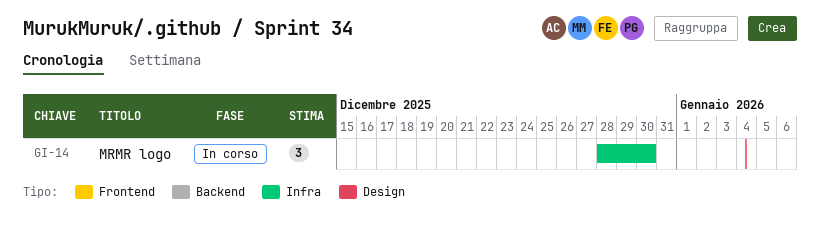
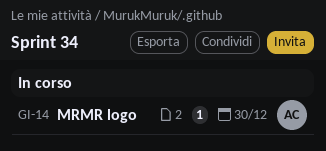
GI-14, estimate: 3 -> 1

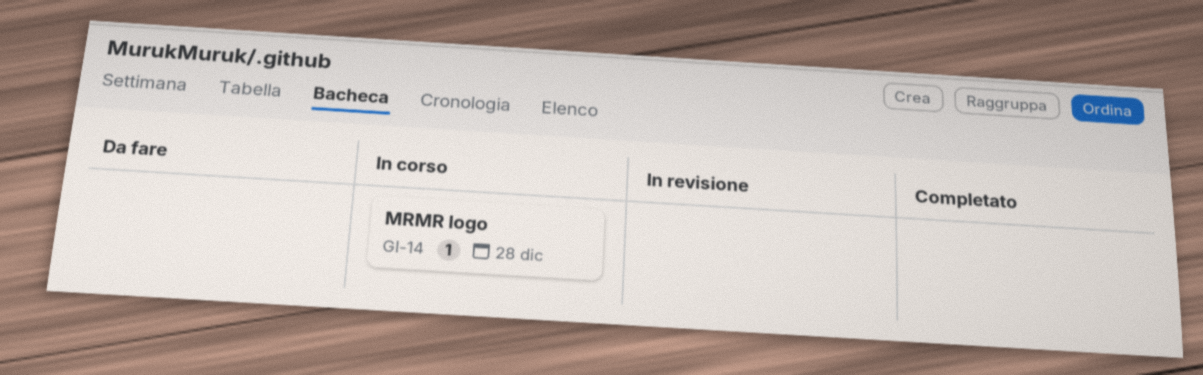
GI-14, due: Dec 30 -> Dec 28

